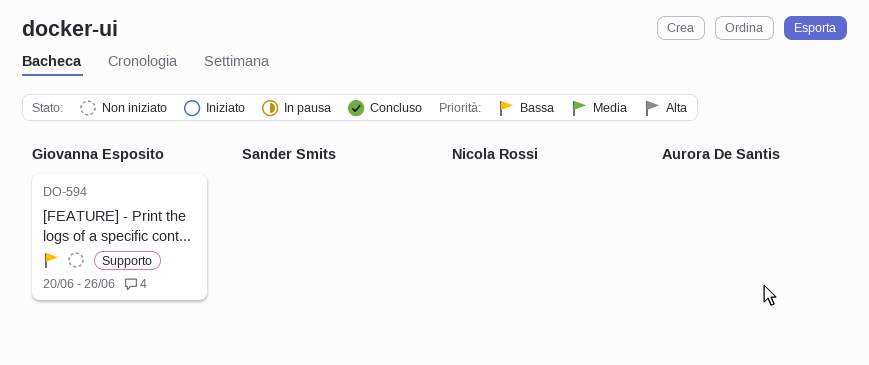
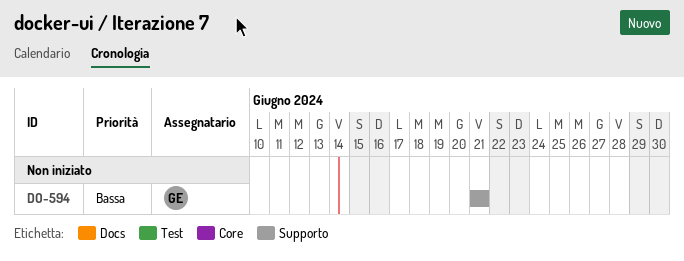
DO-594, start: Jun 20 -> Jun 21
DO-594, due: Jun 26 -> Jun 21

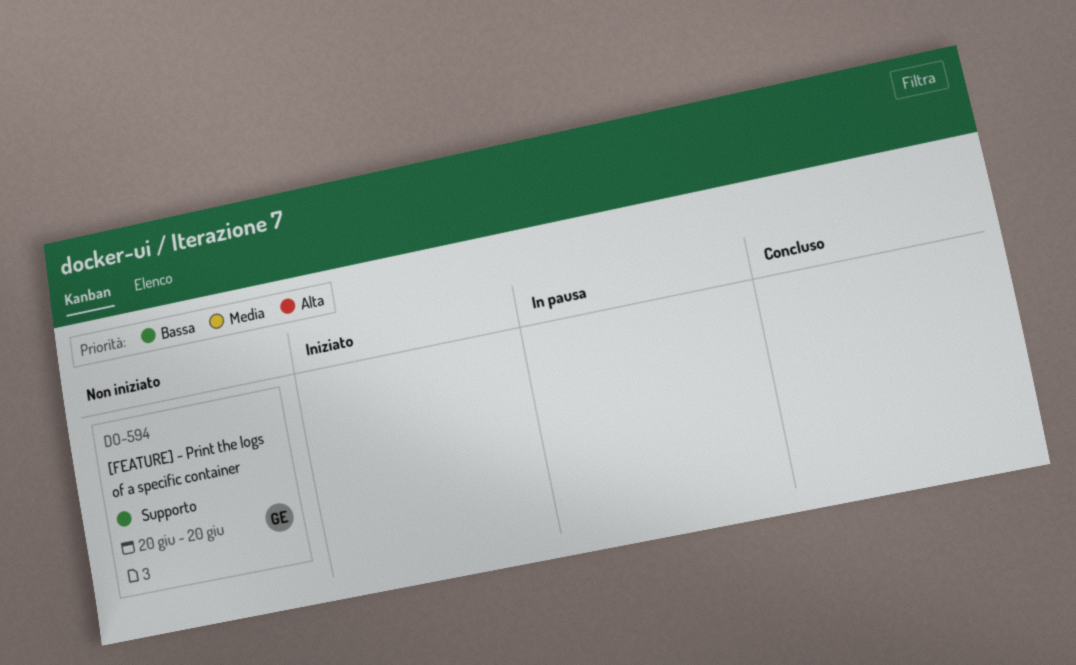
DO-594, start: Jun 21 -> Jun 20
DO-594, due: Jun 21 -> Jun 20

